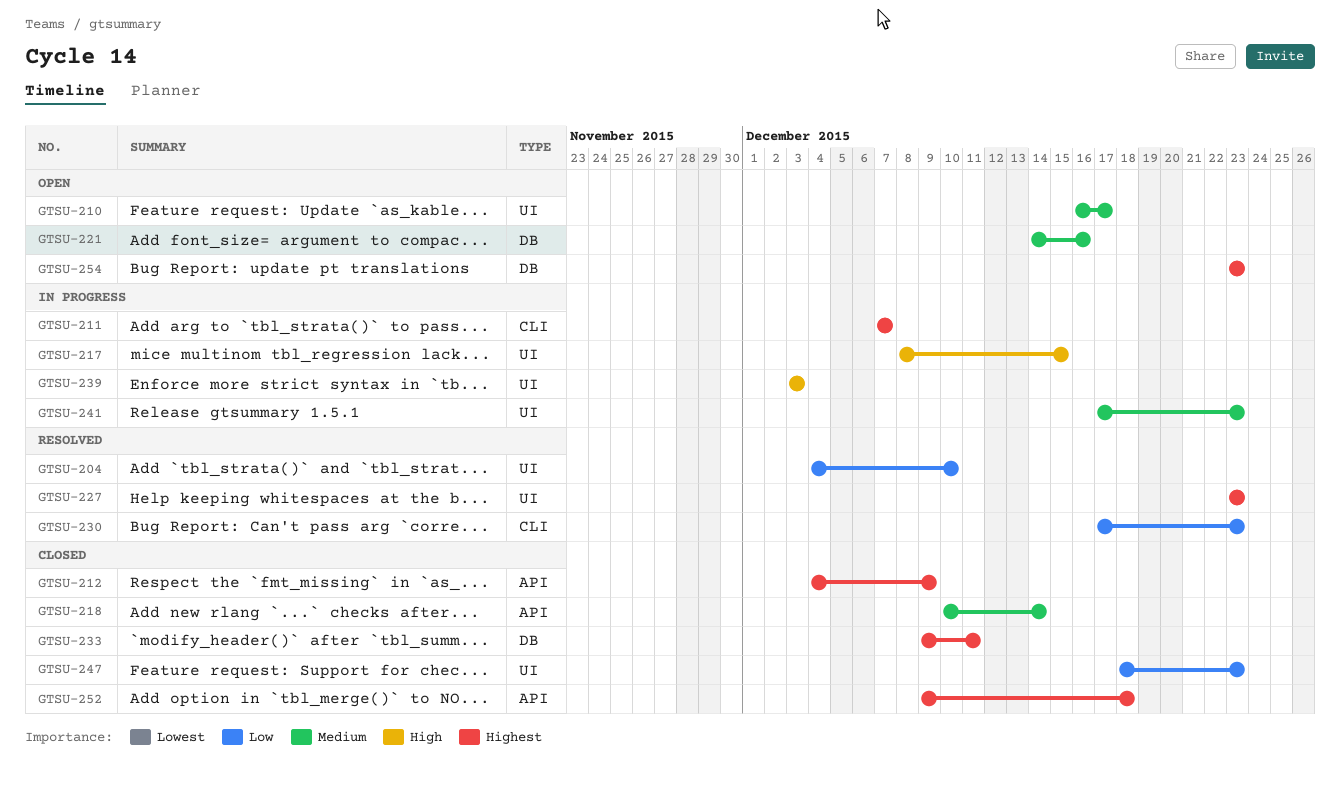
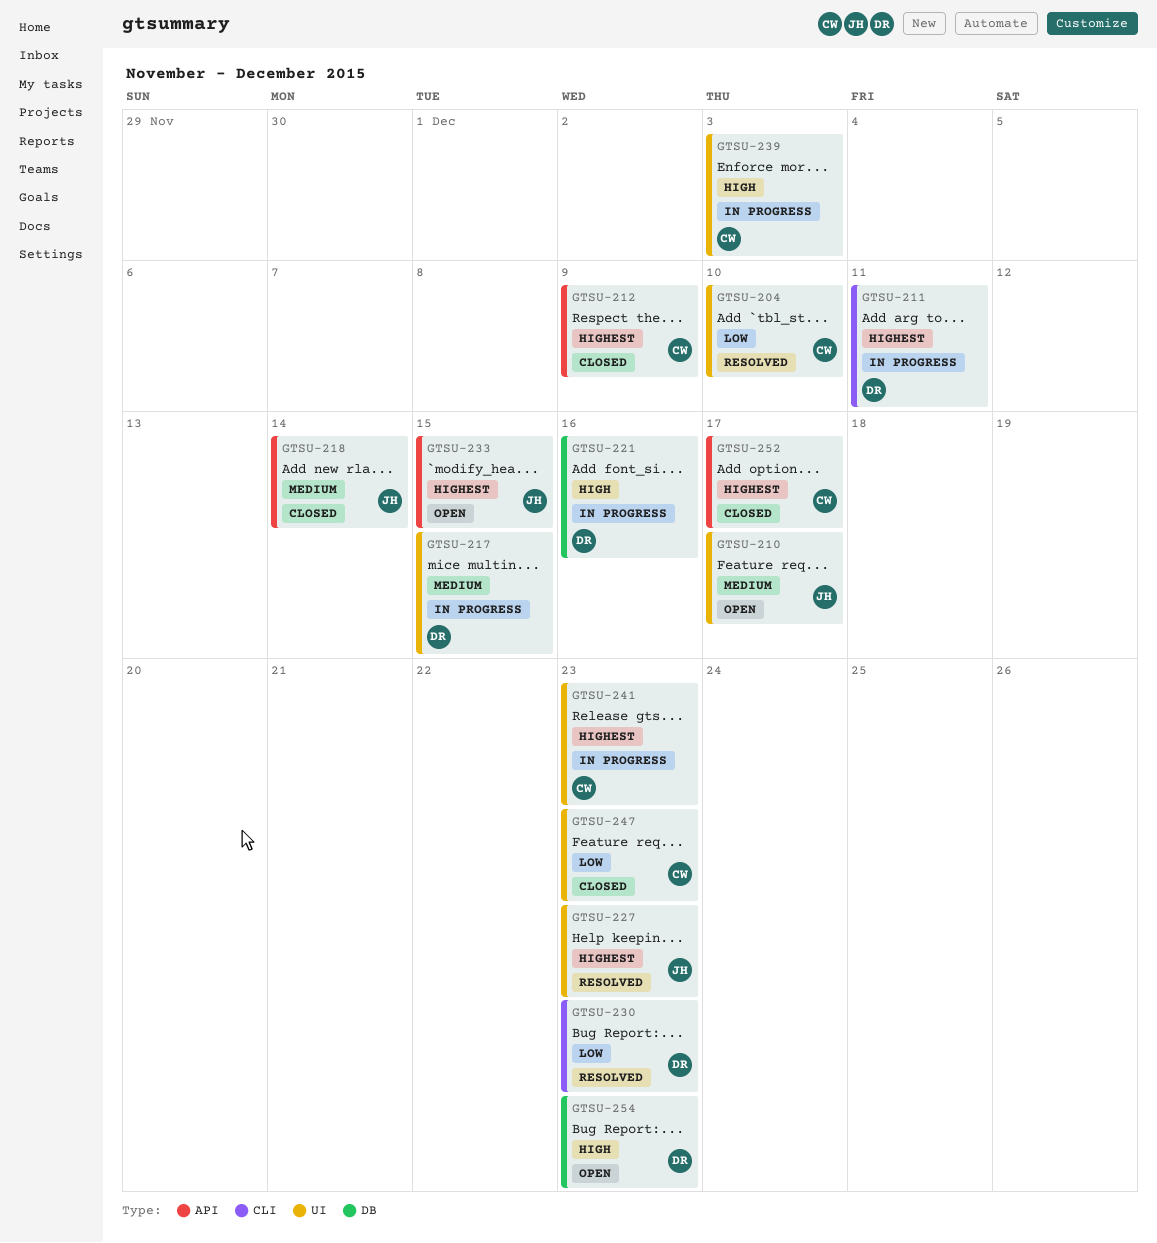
GTSU-211, due: Dec 7 -> Dec 11
GTSU-217, priority: High -> Medium
GTSU-221, status: Open -> In progress
GTSU-221, priority: Medium -> High
GTSU-233, status: Closed -> Open
GTSU-233, label: DB -> API
GTSU-233, due: Dec 11 -> Dec 15
GTSU-241, priority: Medium -> Highest
GTSU-252, due: Dec 18 -> Dec 17
GTSU-254, priority: Highest -> High

